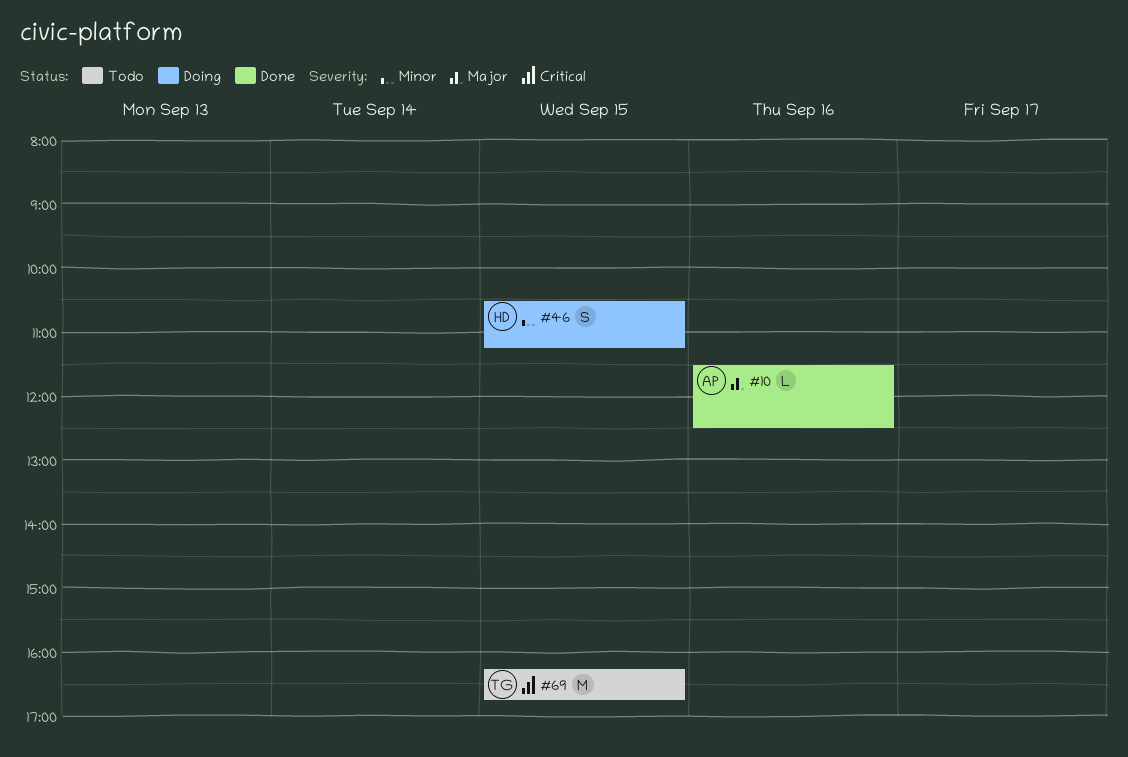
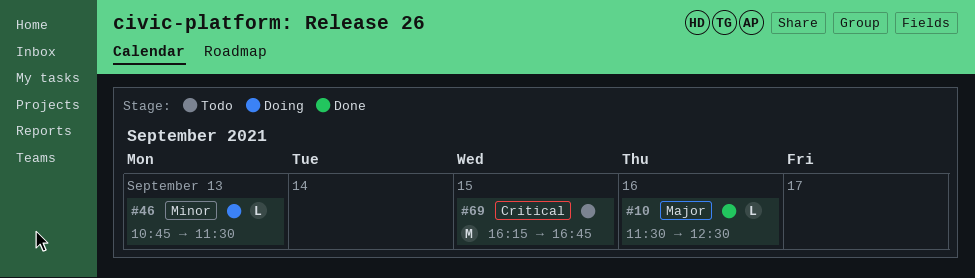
#46, estimate: S -> L
#46, day: Sep 15 -> Sep 13
#46, begins: 10:30 -> 10:45
#46, ends: 11:15 -> 11:30

